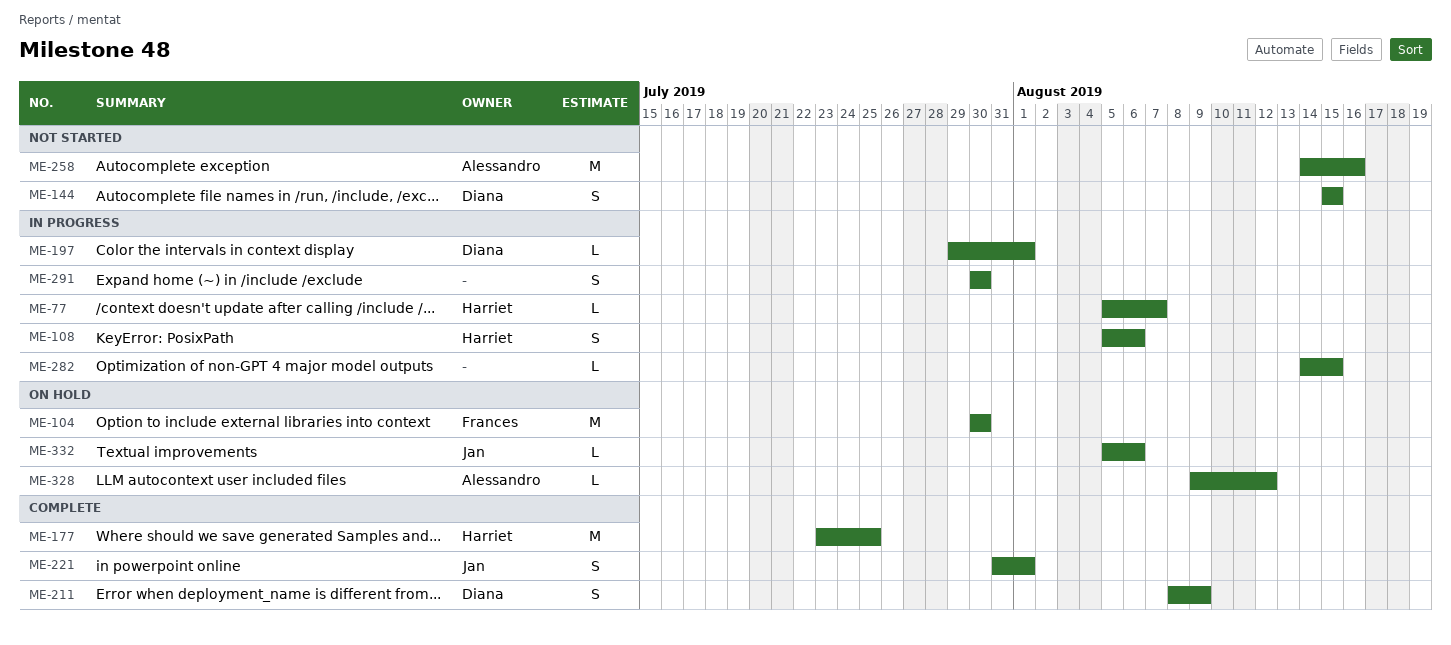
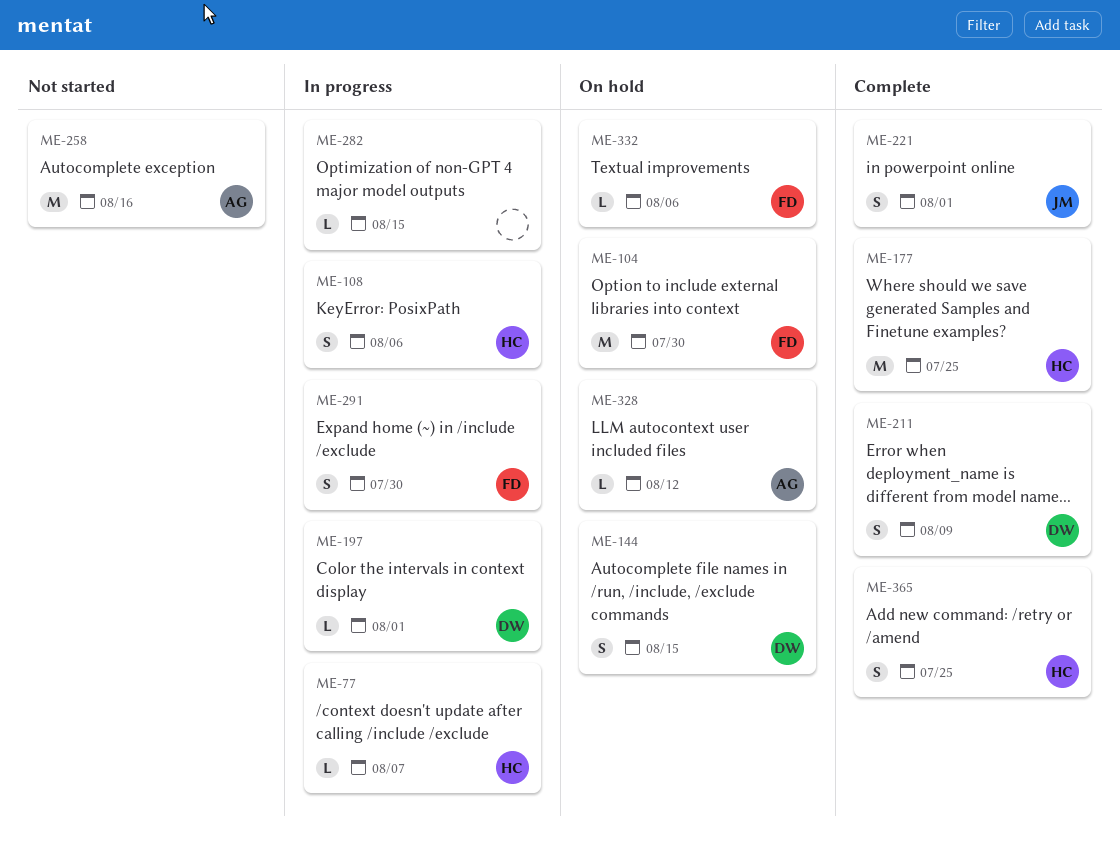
ME-144, status: Not started -> On hold
ME-291, owner: none -> Frances
ME-332, owner: Jan -> Frances
ME-365: none -> present

